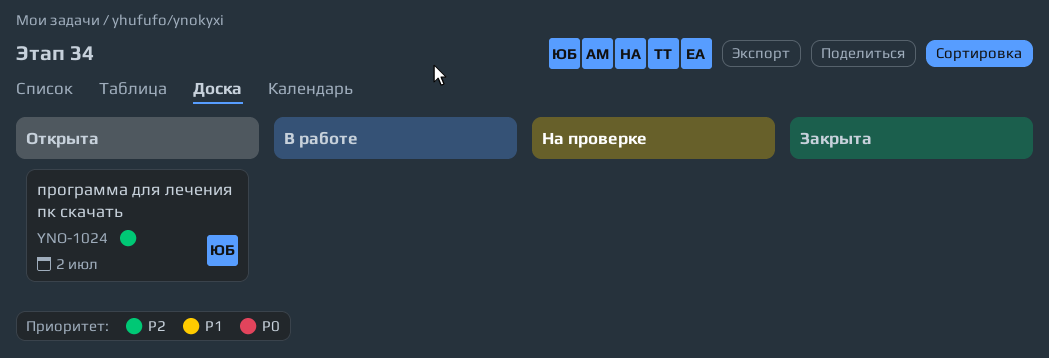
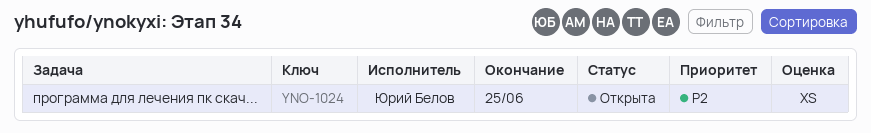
YNO-1024, due: Jul 2 -> Jun 25

